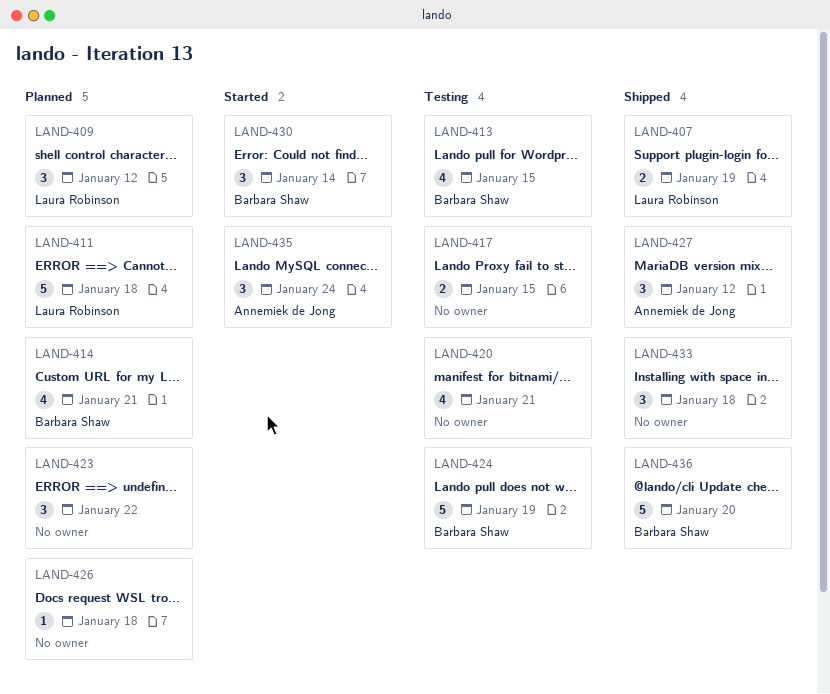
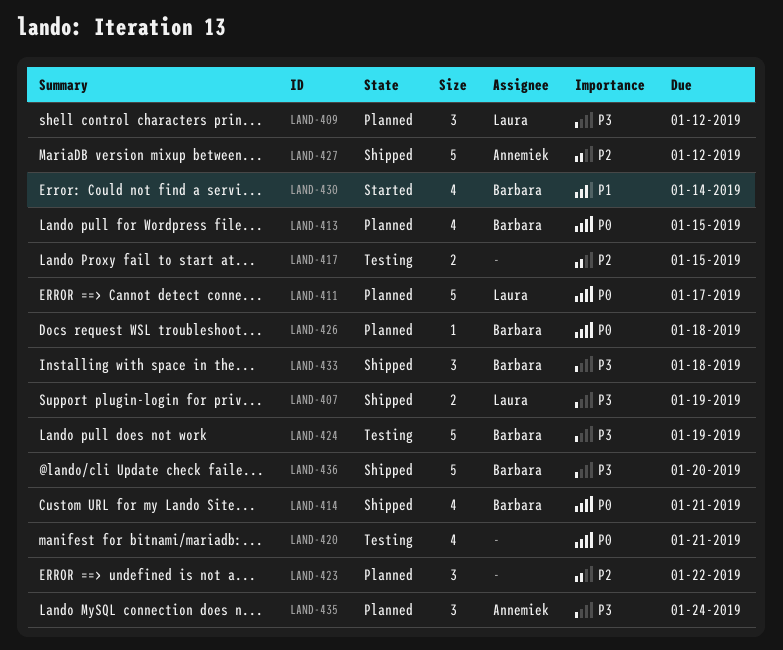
LAND-411, due: Jan 18 -> Jan 17
LAND-413, status: Testing -> Planned
LAND-414, status: Planned -> Shipped
LAND-426, owner: none -> Barbara Shaw
LAND-427, estimate: 3 -> 5
LAND-430, estimate: 3 -> 4
LAND-433, owner: none -> Barbara Shaw
LAND-435, status: Started -> Planned

